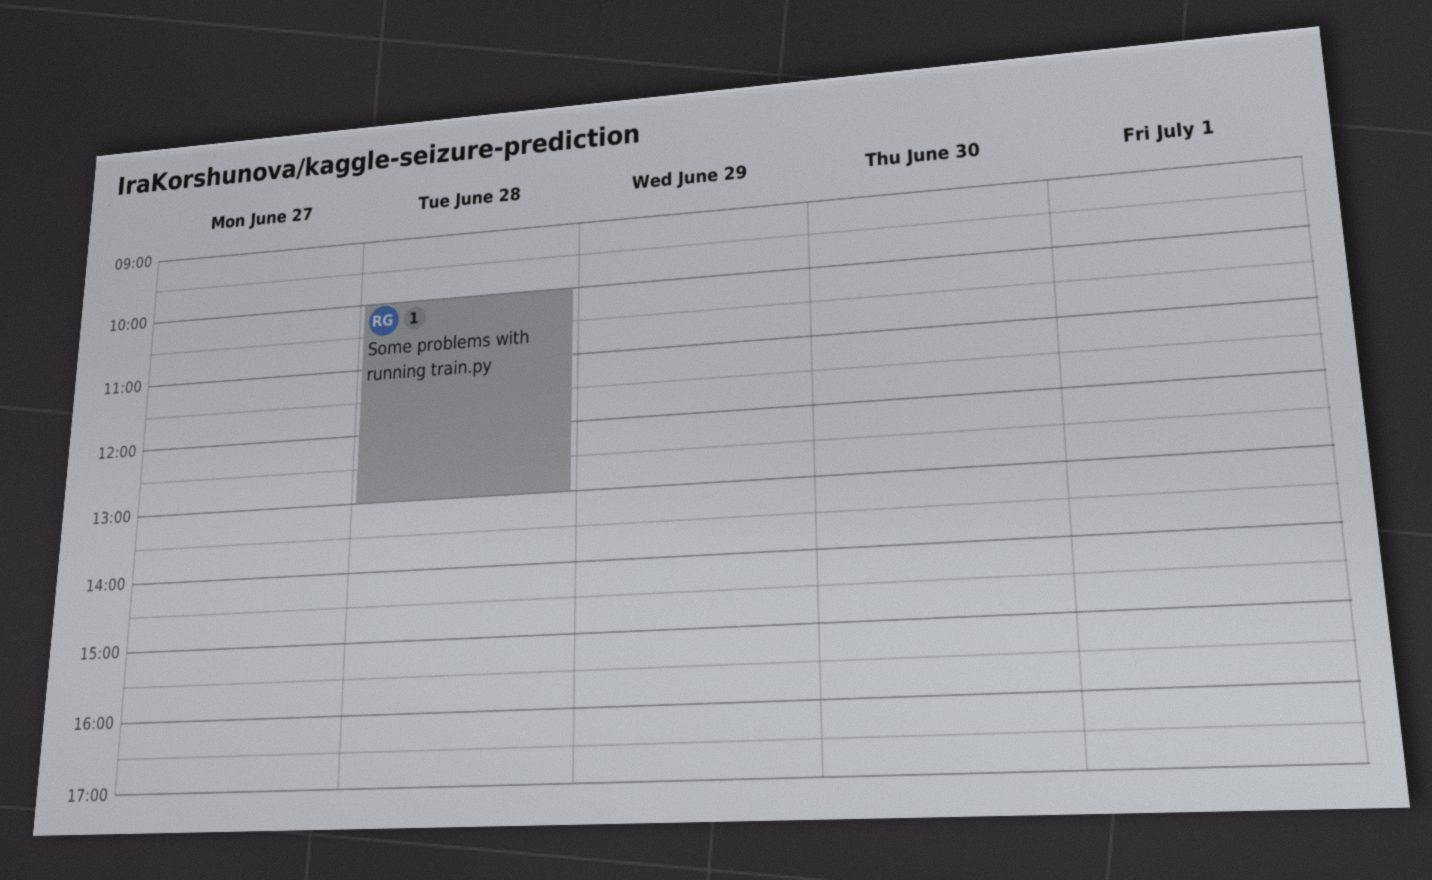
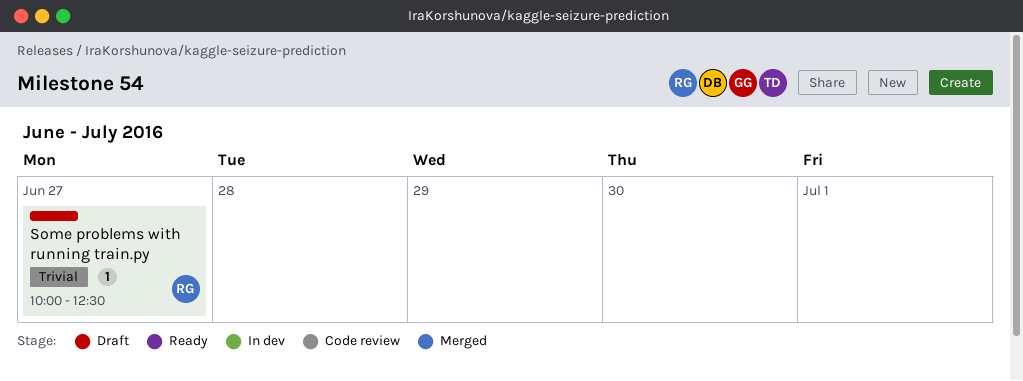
Some problems with running train.py, day: Jun 28 -> Jun 27
Some problems with running train.py, ends: 13:00 -> 12:30

